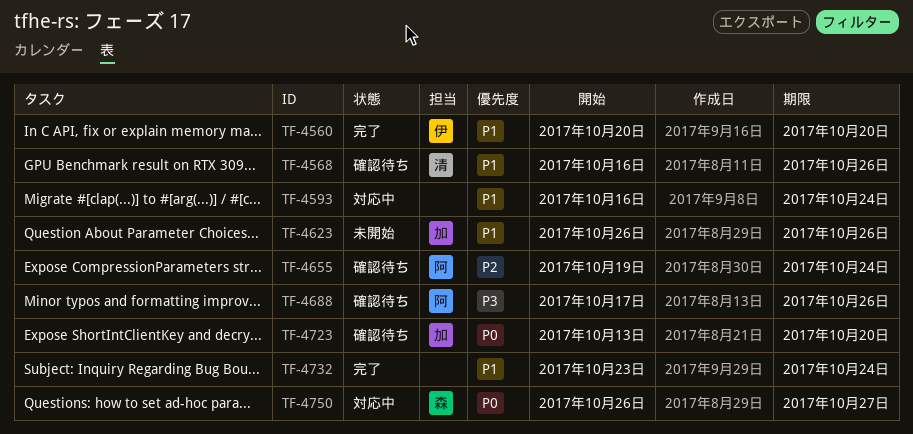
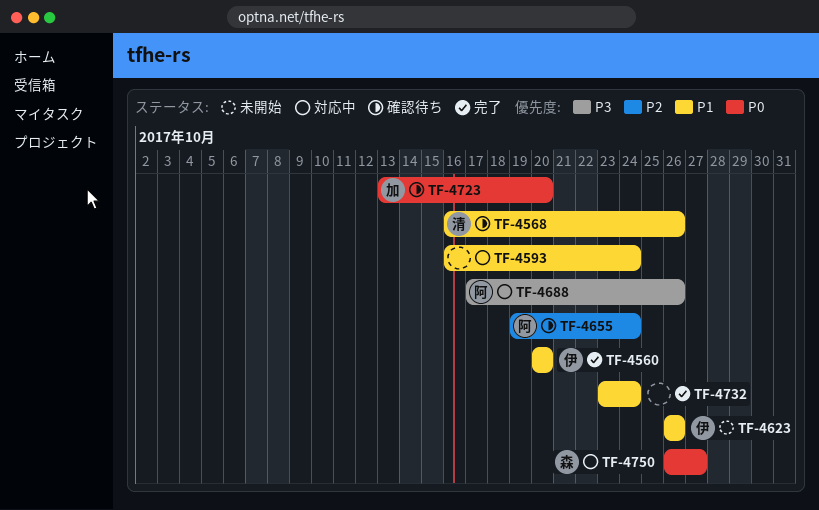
TF-4623, owner: 加 -> 伊
TF-4688, status: 確認待ち -> 対応中

